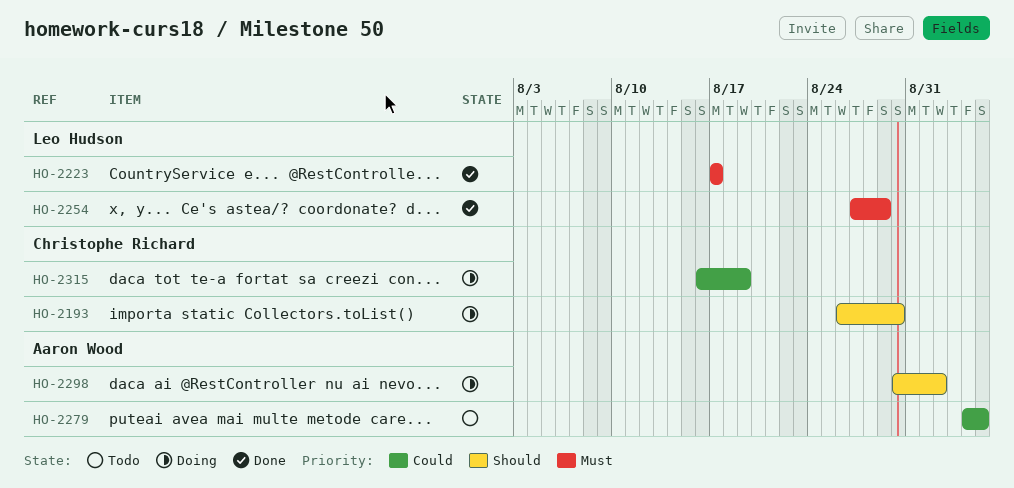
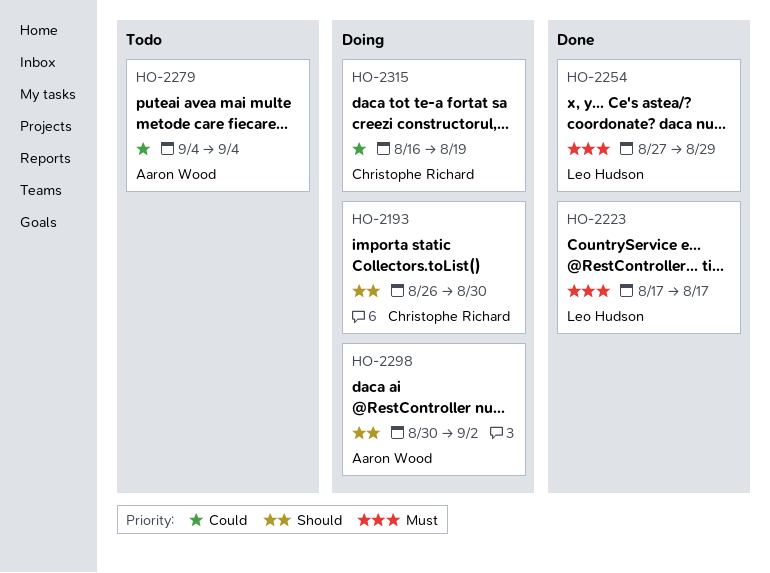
HO-2279, due: Sep 5 -> Sep 4

